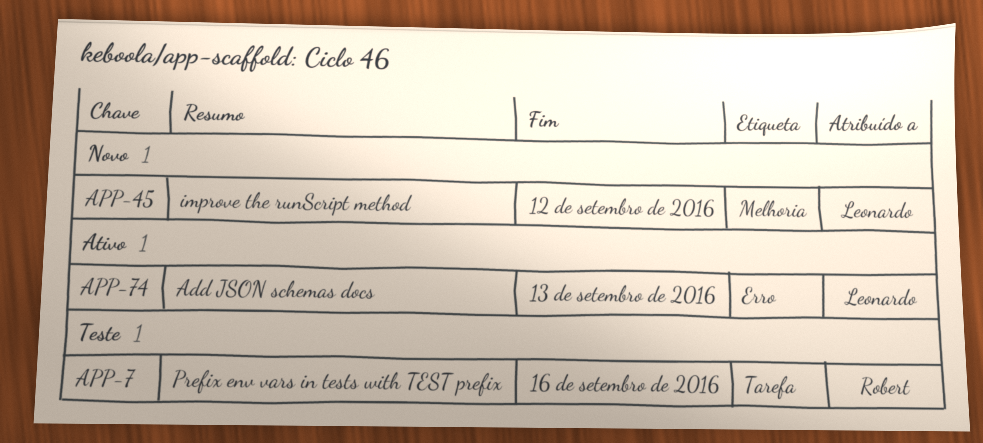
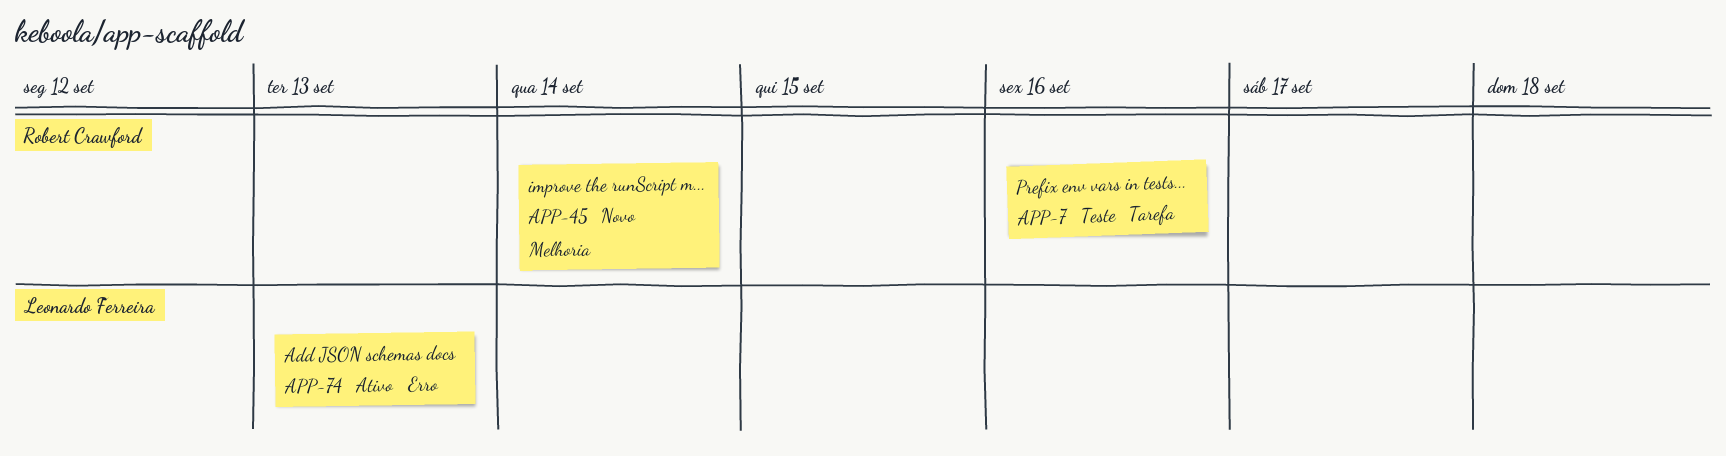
APP-45, owner: Leonardo Ferreira -> Robert Crawford
APP-45, due: Sep 12 -> Sep 14

